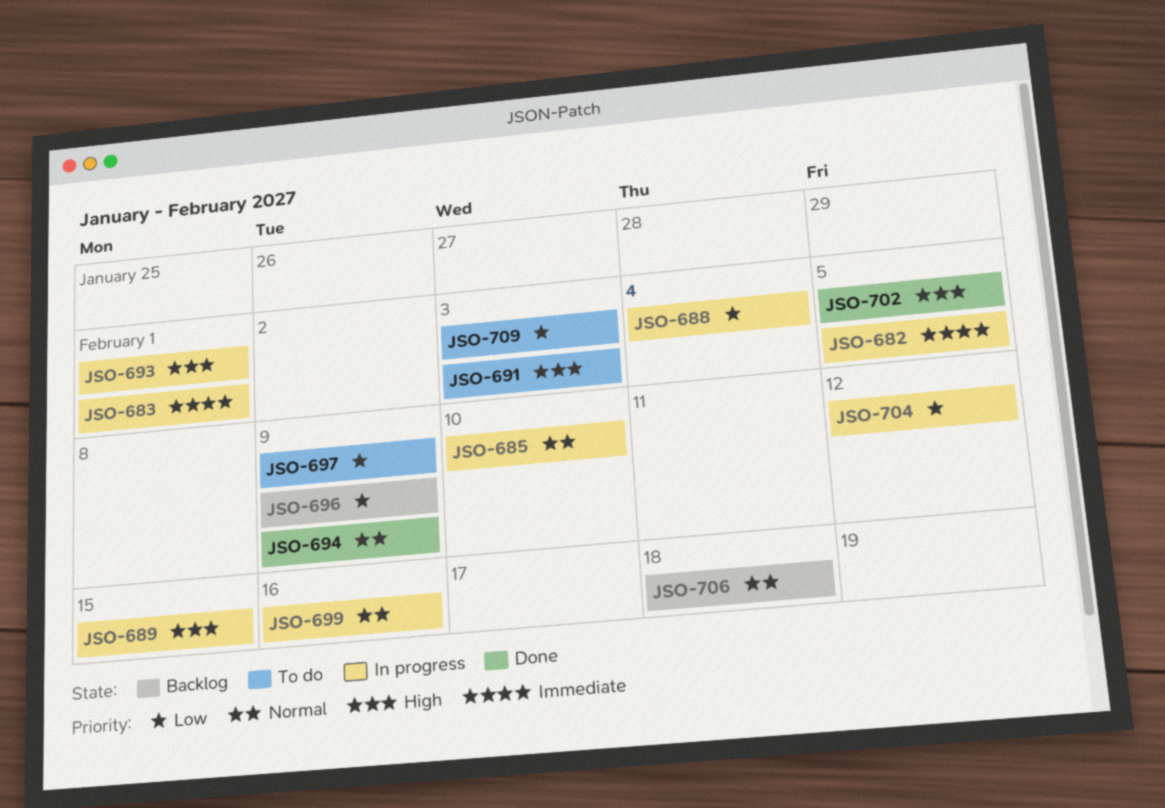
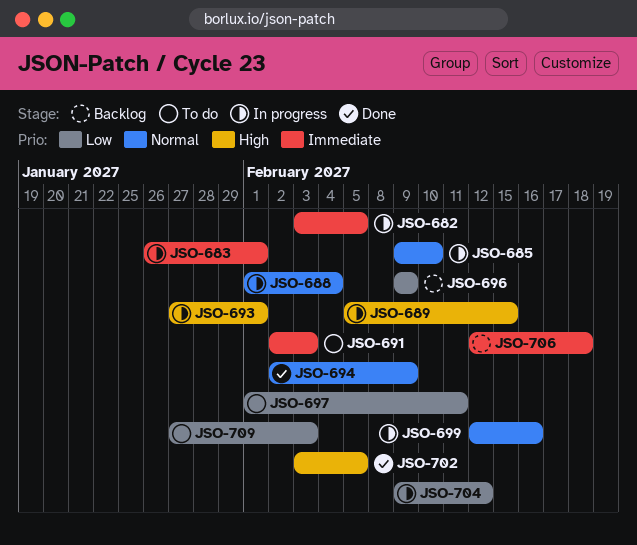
JSO-688, priority: Low -> Normal
JSO-691, priority: High -> Immediate
JSO-697, due: Feb 9 -> Feb 11
JSO-706, priority: Normal -> Immediate

